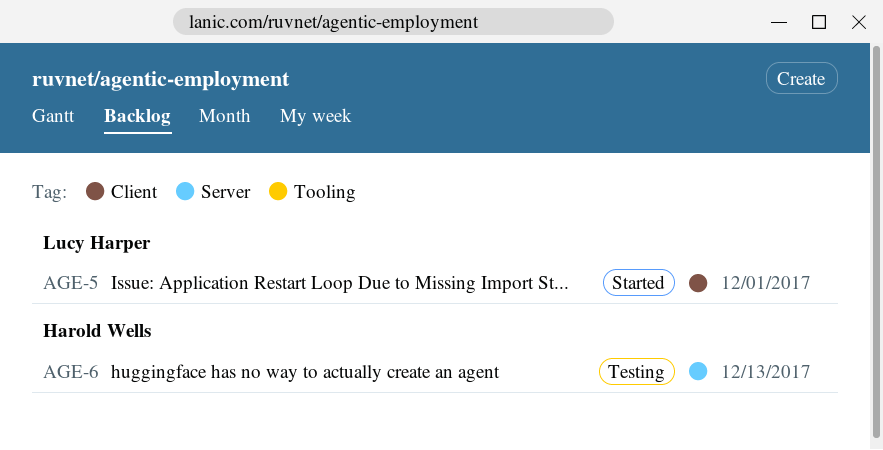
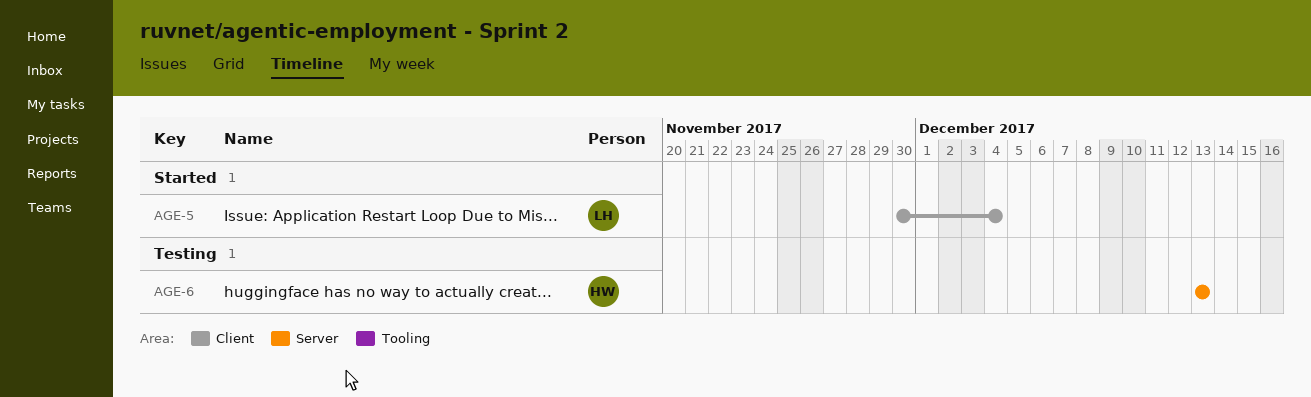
AGE-5, due: Dec 1 -> Dec 4

